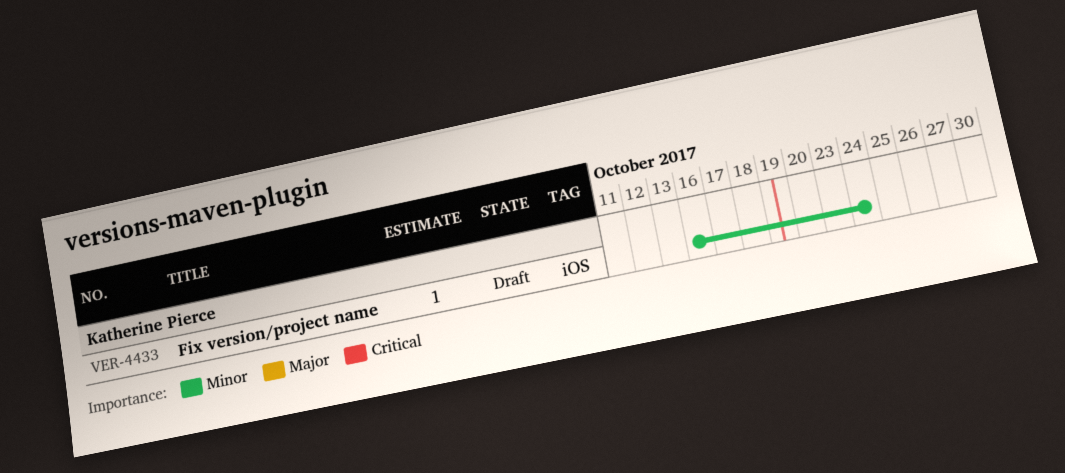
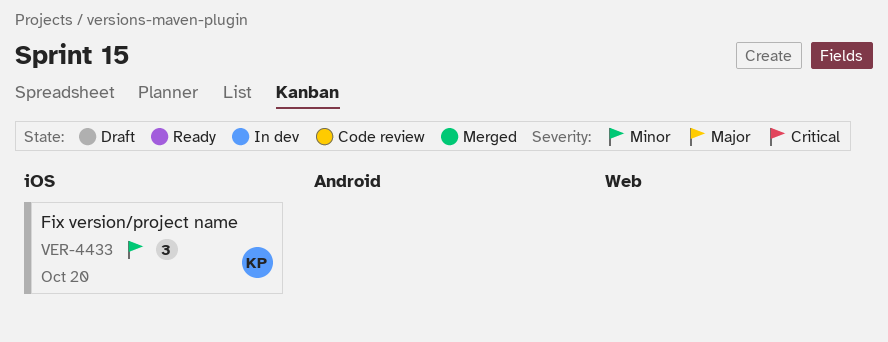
VER-4433, estimate: 1 -> 3
VER-4433, due: Oct 24 -> Oct 20

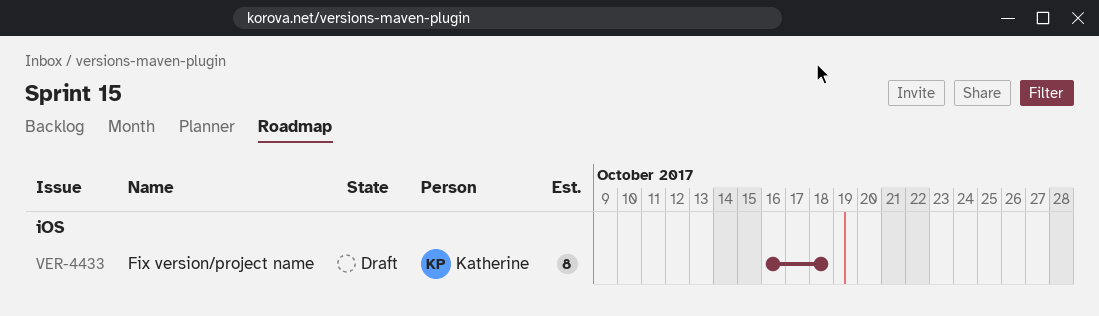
VER-4433, estimate: 3 -> 8
VER-4433, due: Oct 20 -> Oct 18

